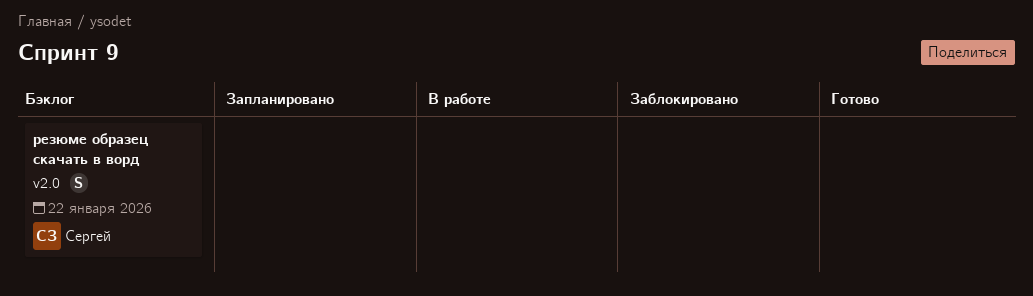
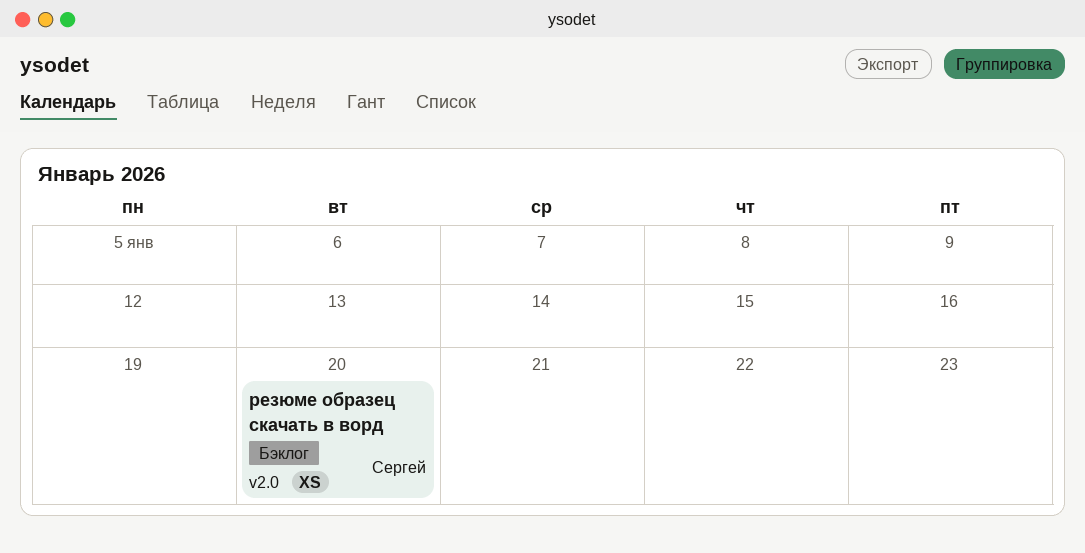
резюме образец скачать в ворд, estimate: S -> XS
резюме образец скачать в ворд, due: Jan 22 -> Jan 20

